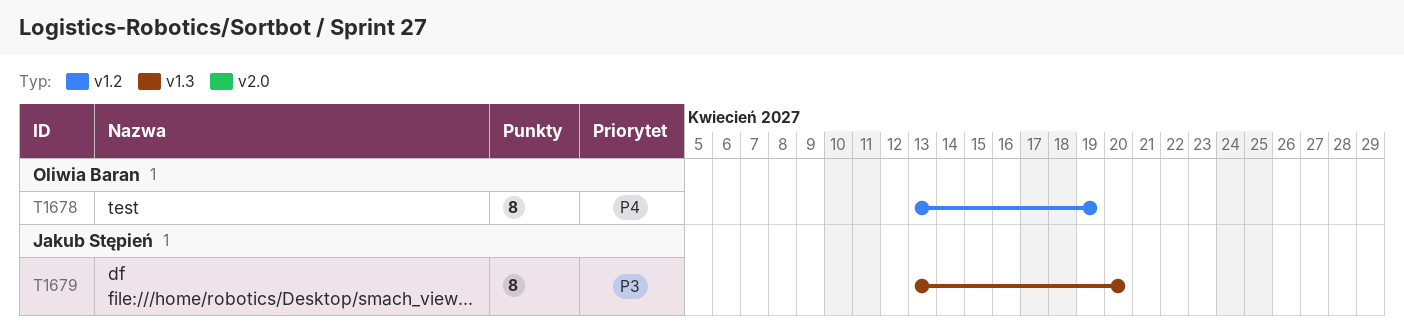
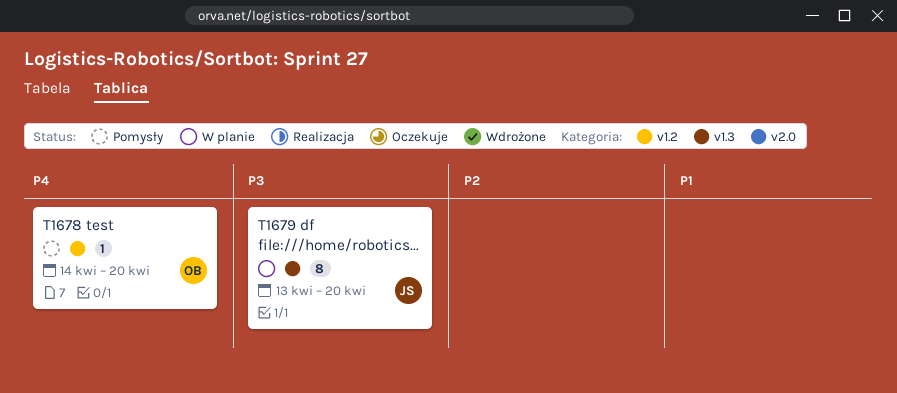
T1678, estimate: 8 -> 1
T1678, start: Apr 13 -> Apr 14
T1678, due: Apr 19 -> Apr 20

